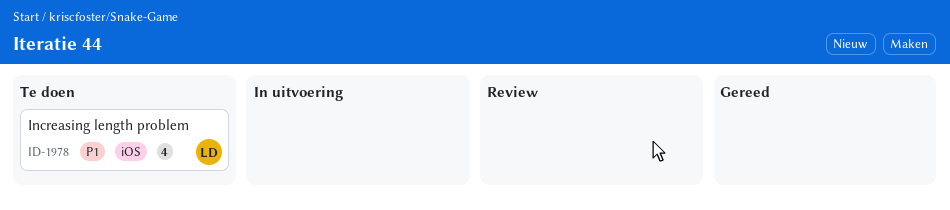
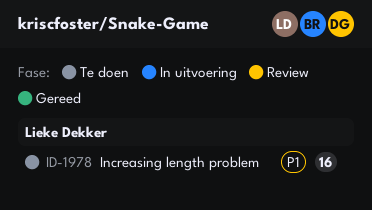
ID-1978, estimate: 4 -> 16

